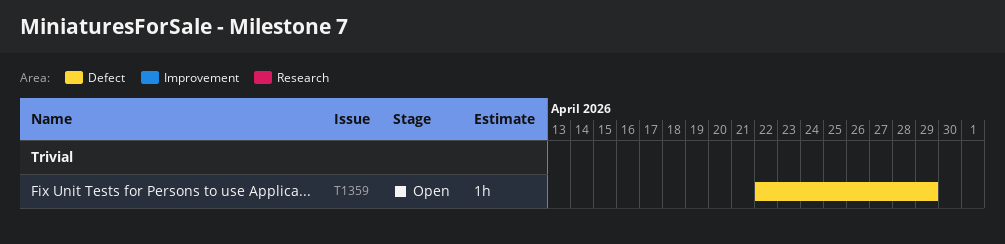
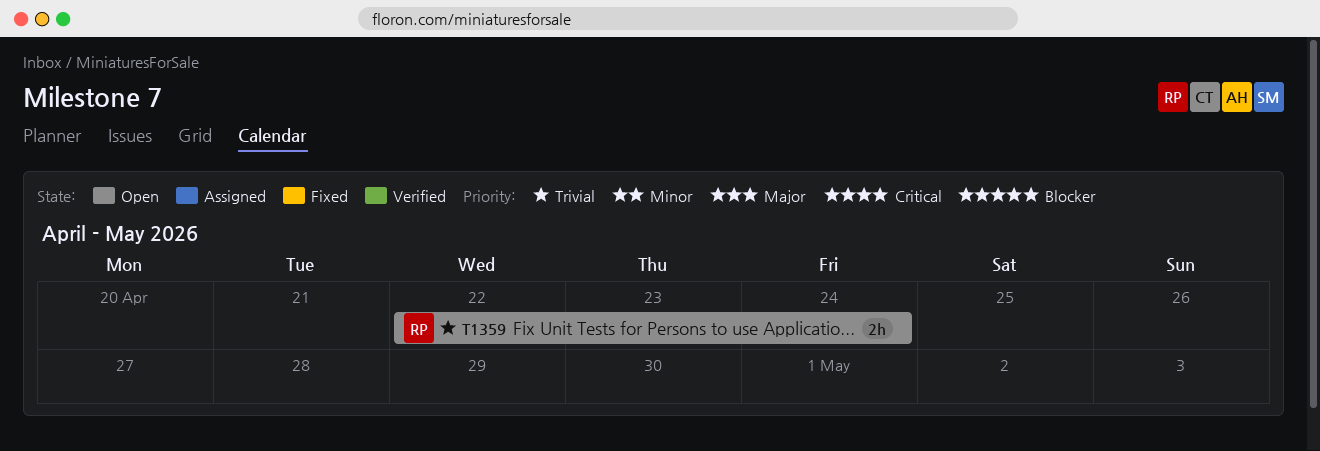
T1359, estimate: 1h -> 2h
T1359, due: Apr 29 -> Apr 24

